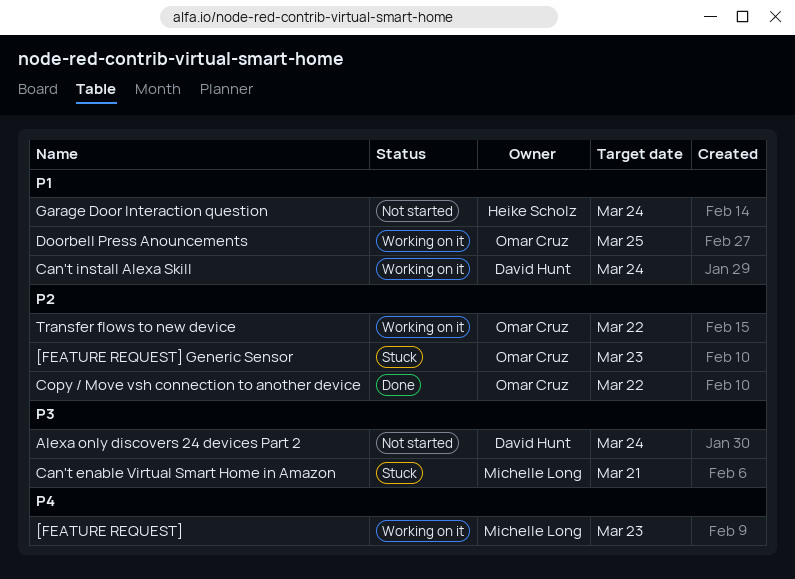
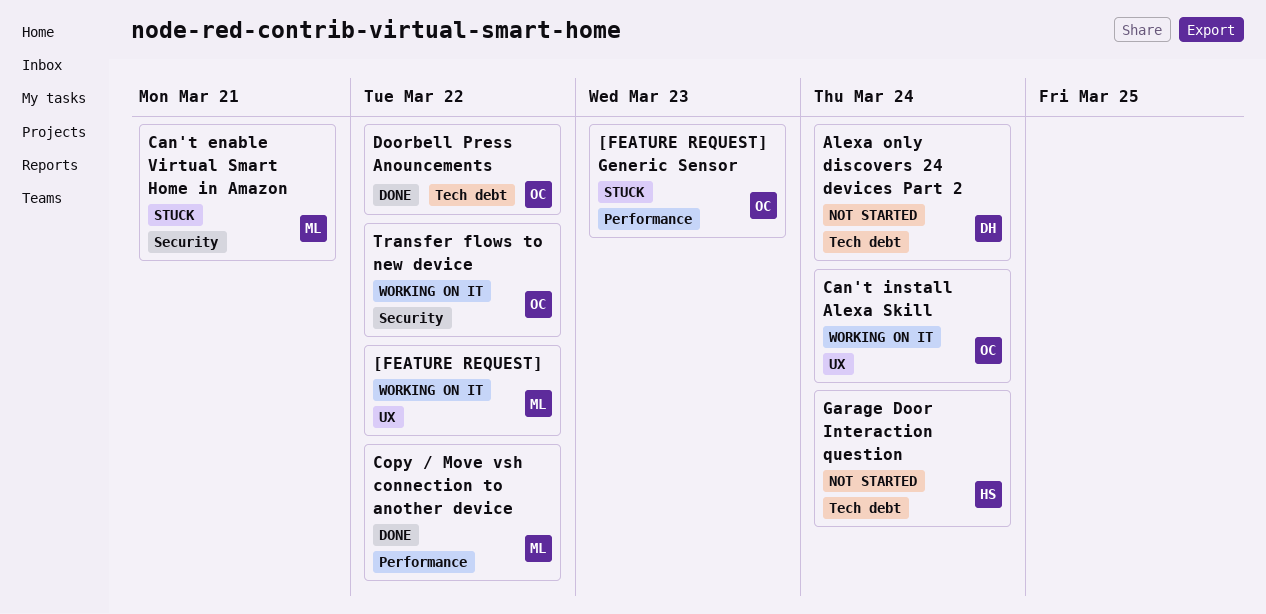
[FEATURE REQUEST], due: Mar 23 -> Mar 22
Can't install Alexa Skill, owner: David Hunt -> Omar Cruz
Copy / Move vsh connection to another device, owner: Omar Cruz -> Michelle Long
Doorbell Press Anouncements, status: Working on it -> Done
Doorbell Press Anouncements, due: Mar 25 -> Mar 22

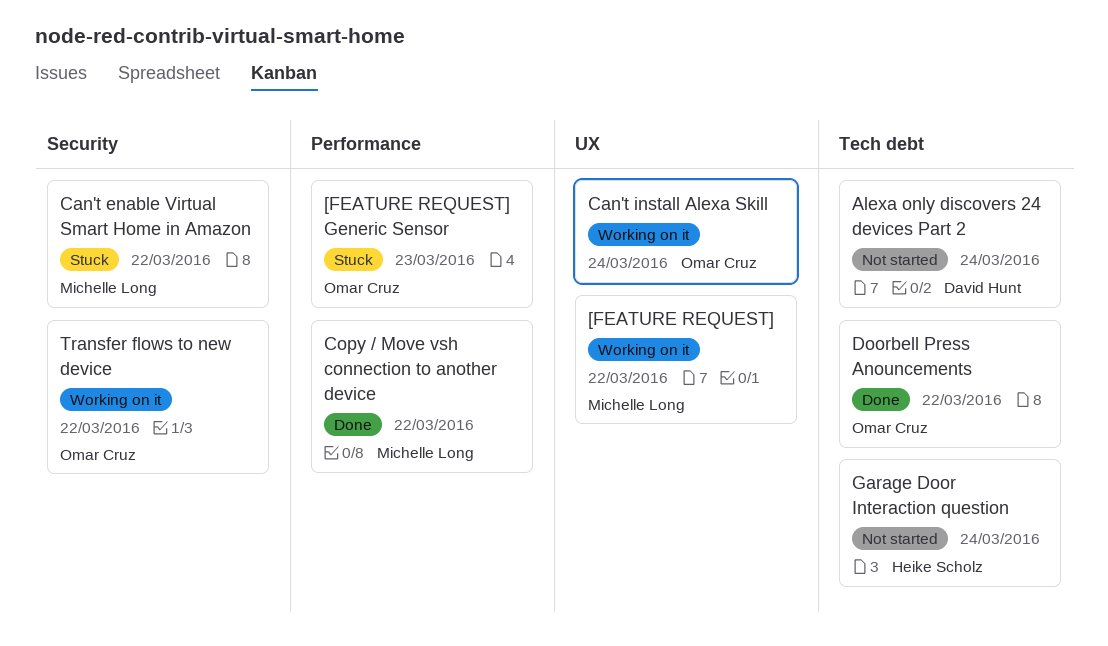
Can't enable Virtual Smart Home in Amazon, due: Mar 21 -> Mar 22

